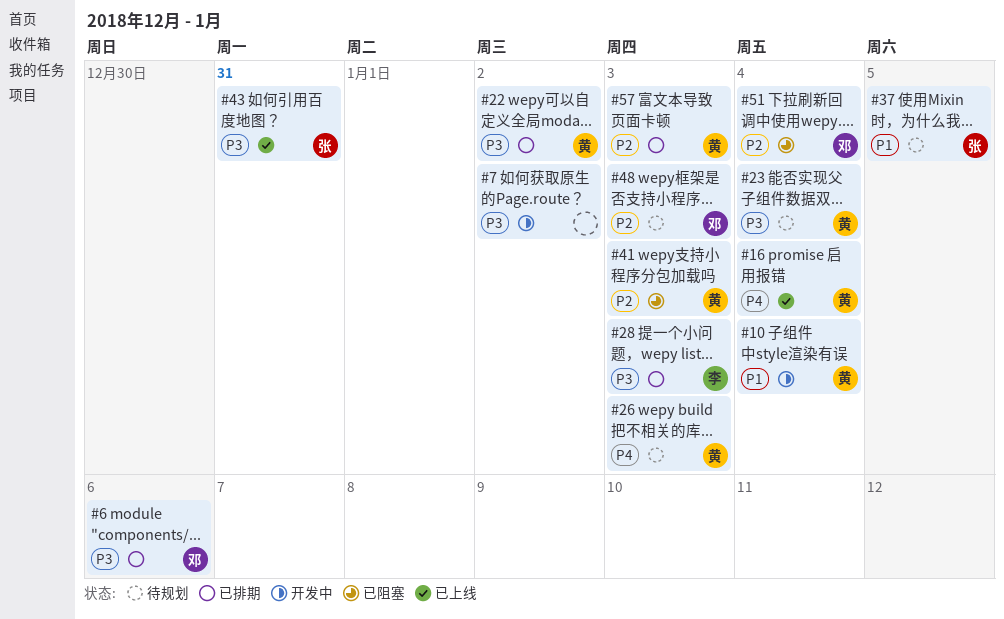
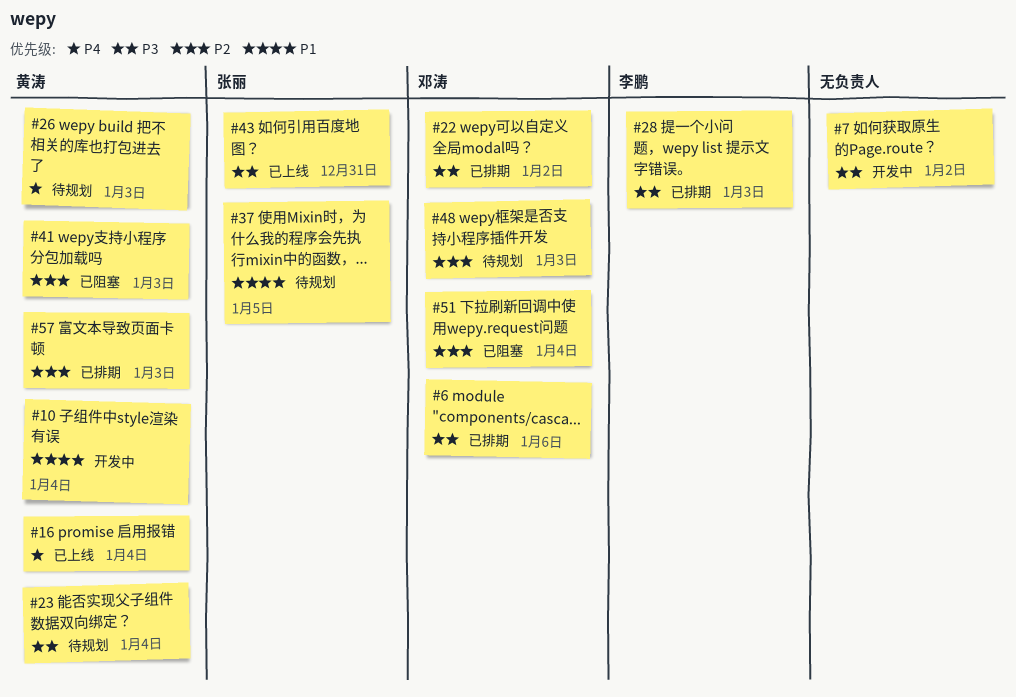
#22, owner: 黄涛 -> 邓涛

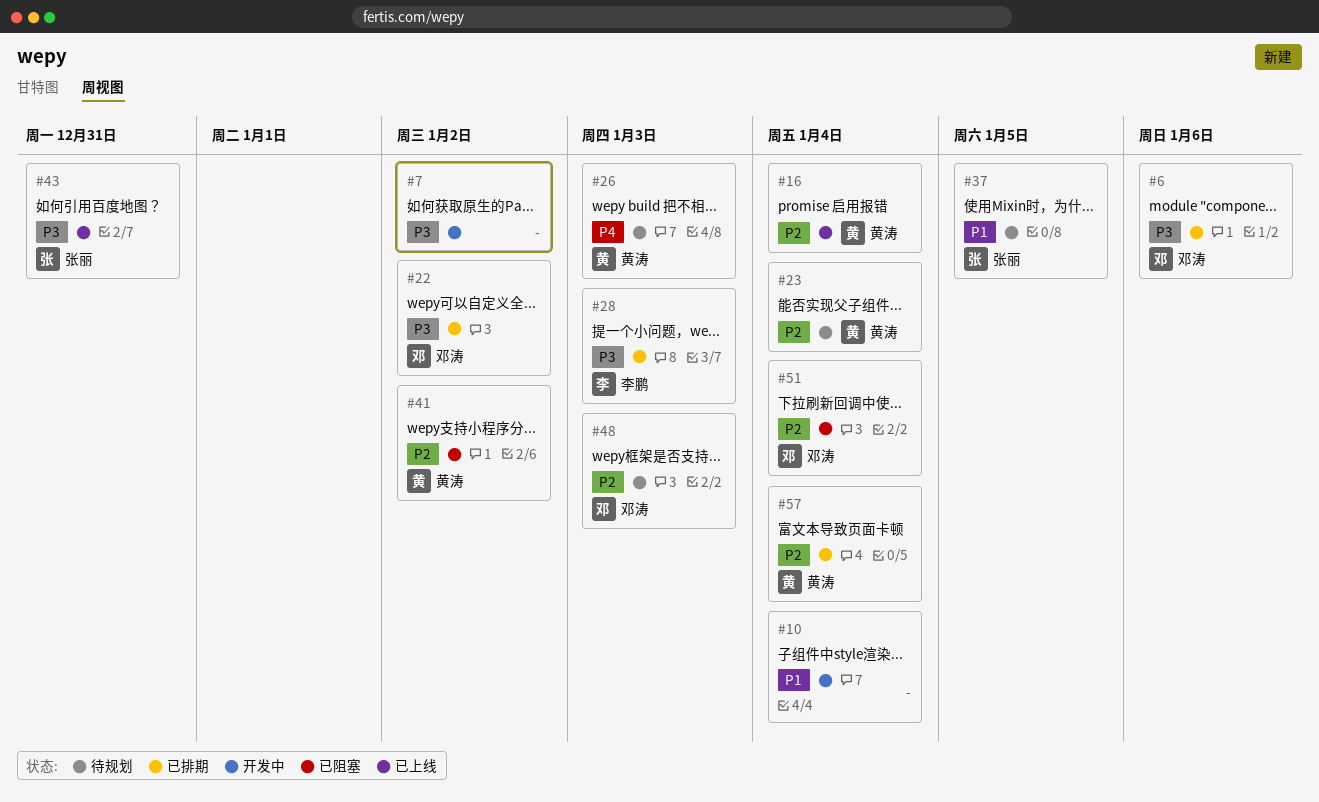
#10, owner: 黄涛 -> none
#16, priority: P4 -> P2
#23, priority: P3 -> P2
#41, due: Jan 3 -> Jan 2
#57, due: Jan 3 -> Jan 4

